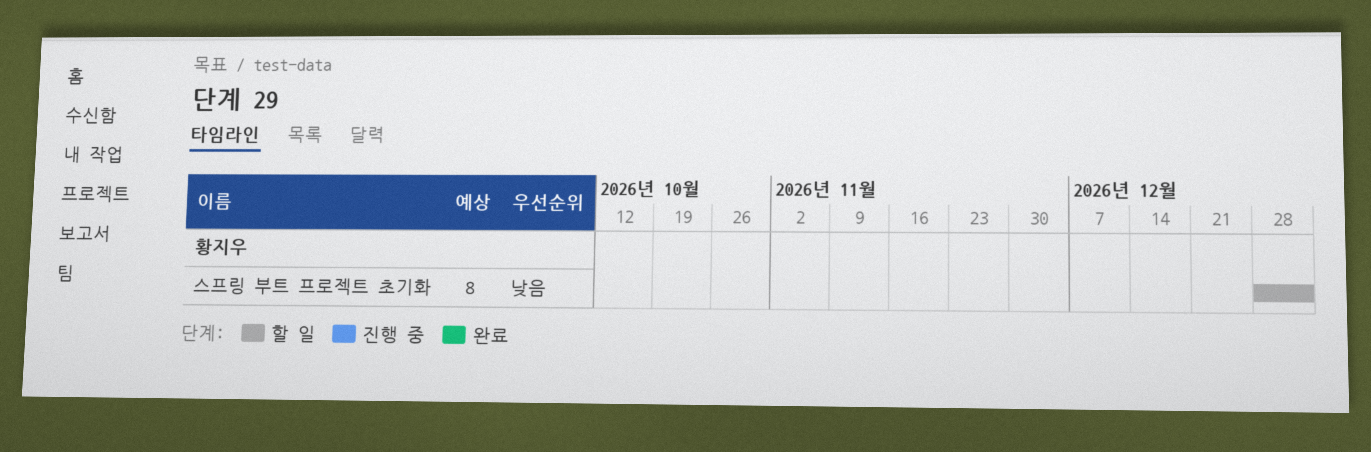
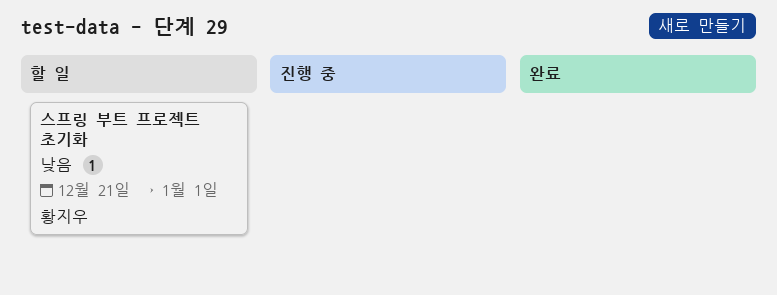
스프링 부트 프로젝트 초기화, estimate: 8 -> 1
스프링 부트 프로젝트 초기화, start: Dec 28 -> Dec 21

